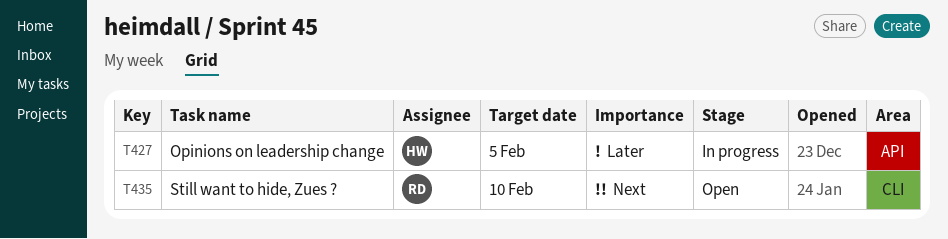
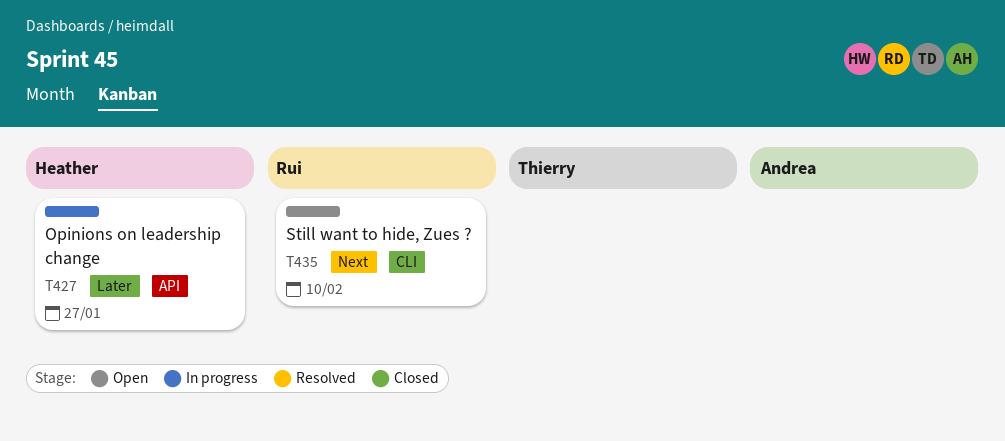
T427, due: Feb 5 -> Jan 27

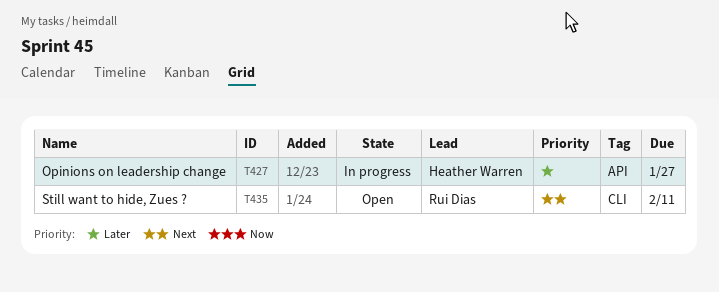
T435, due: Feb 10 -> Feb 11

